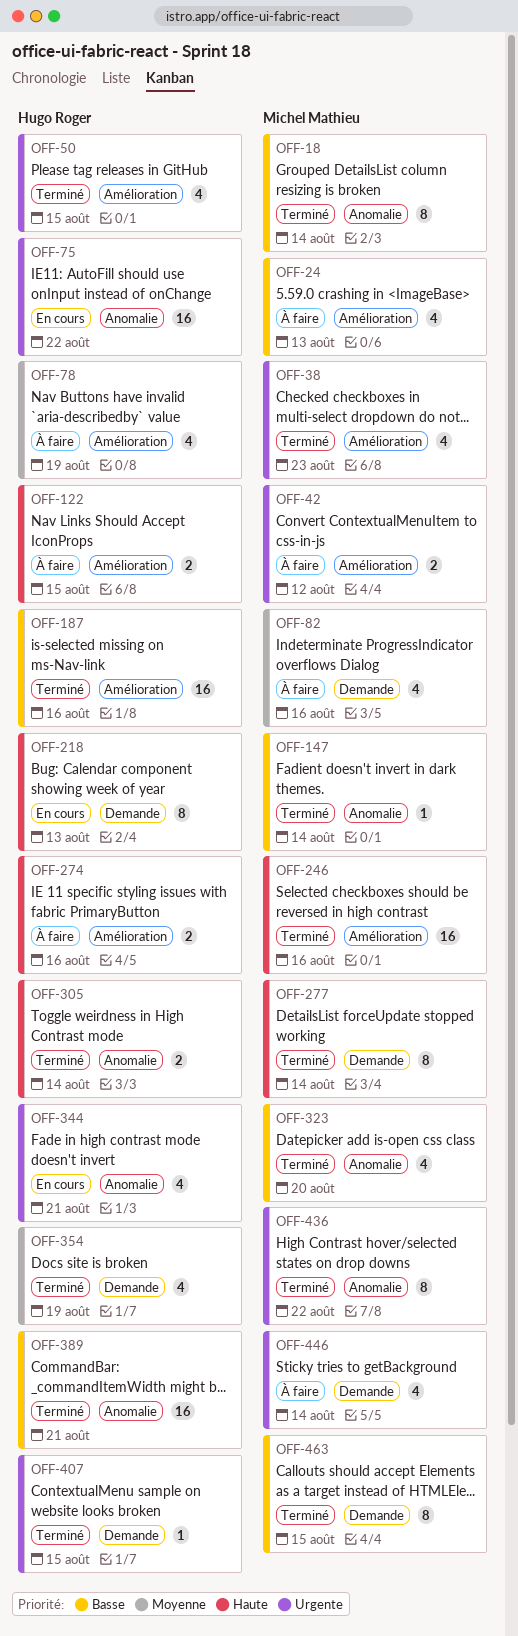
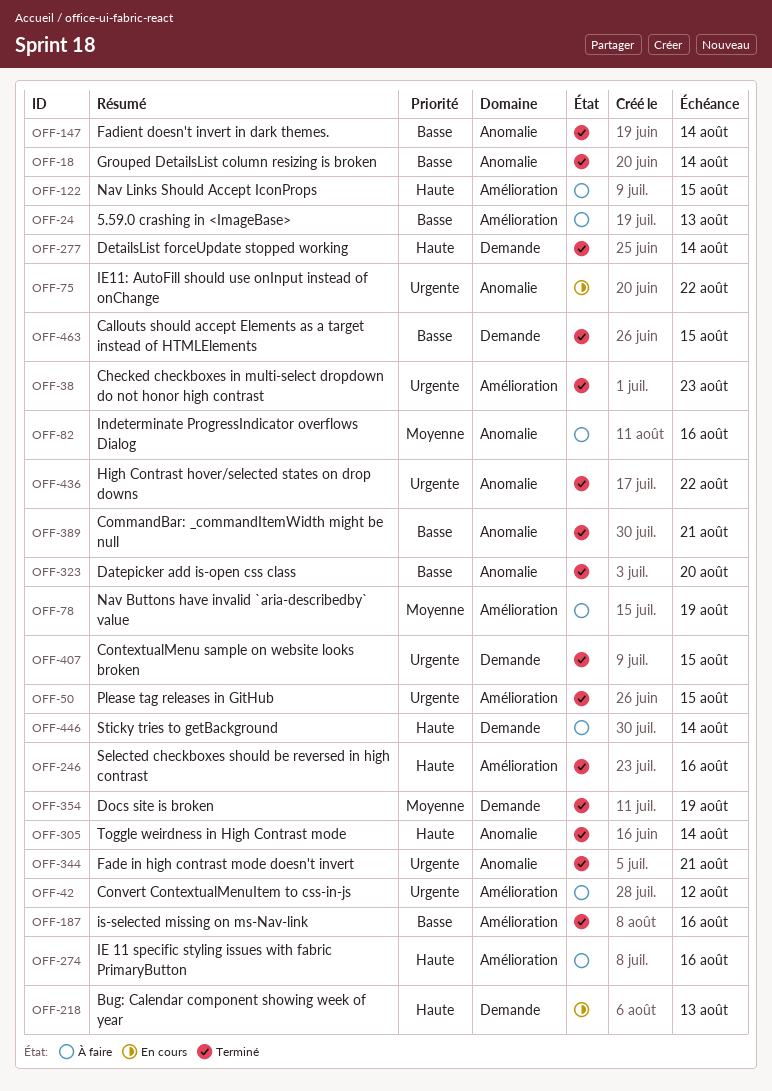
OFF-82, label: Demande -> Anomalie
OFF-344, status: En cours -> Terminé
OFF-446, priority: Urgente -> Haute

